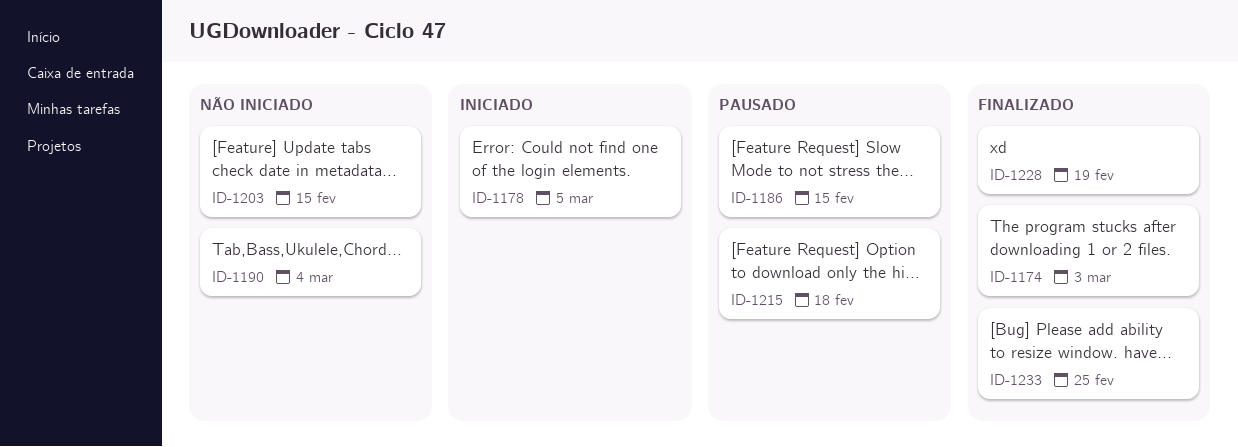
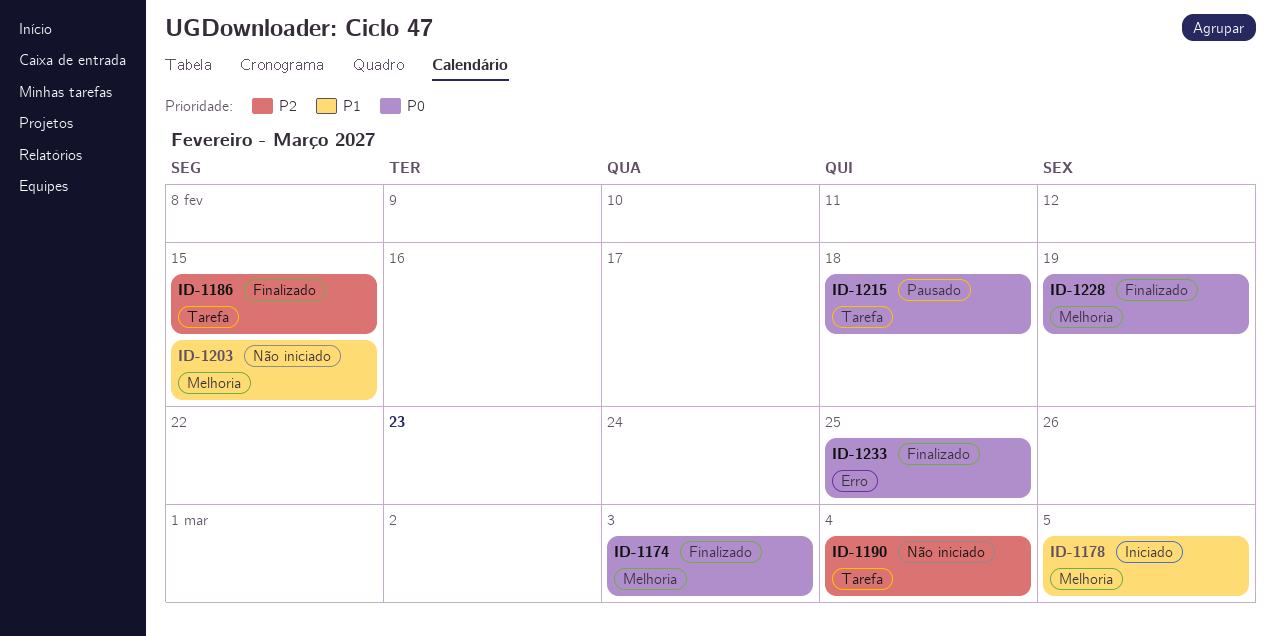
ID-1186, status: Pausado -> Finalizado

